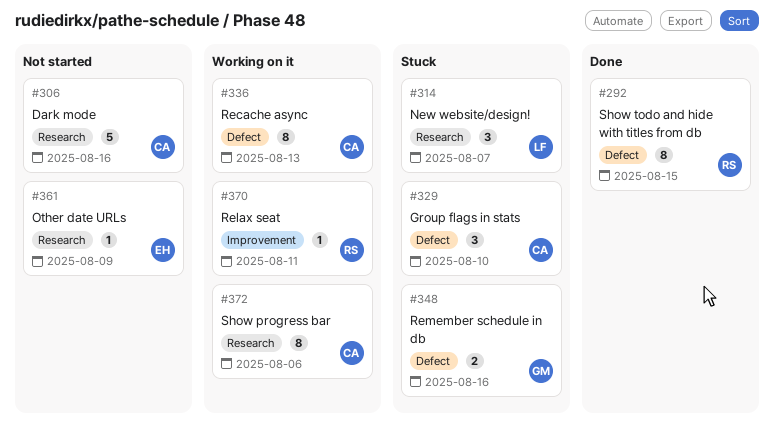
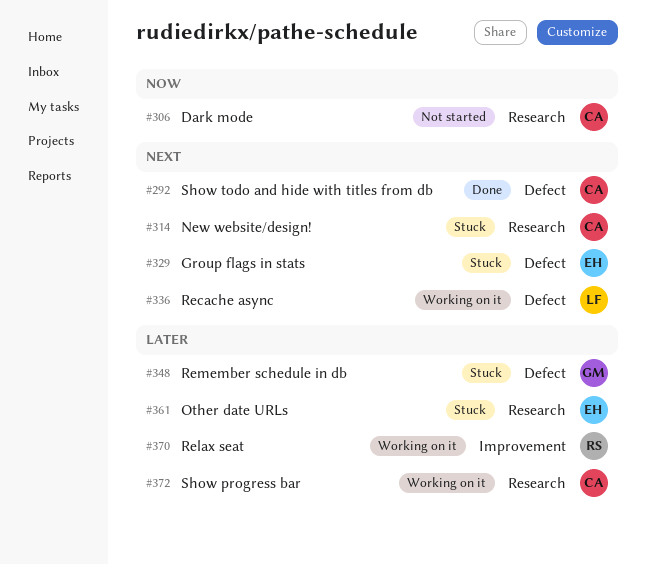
#292, owner: RS -> CA
#314, owner: LF -> CA
#329, owner: CA -> EH
#336, owner: CA -> LF
#361, status: Not started -> Stuck

